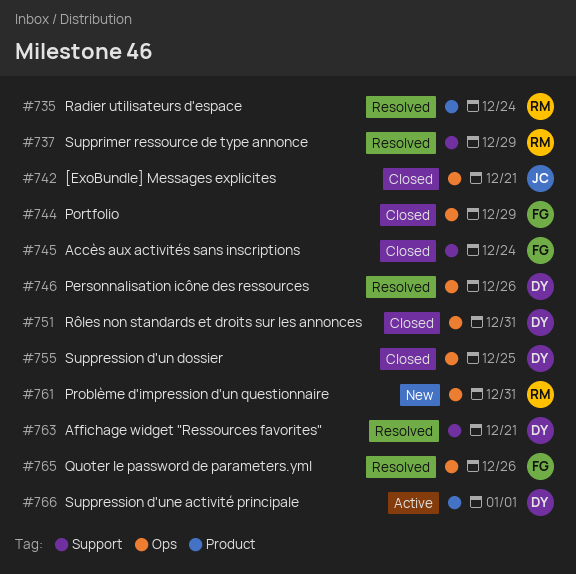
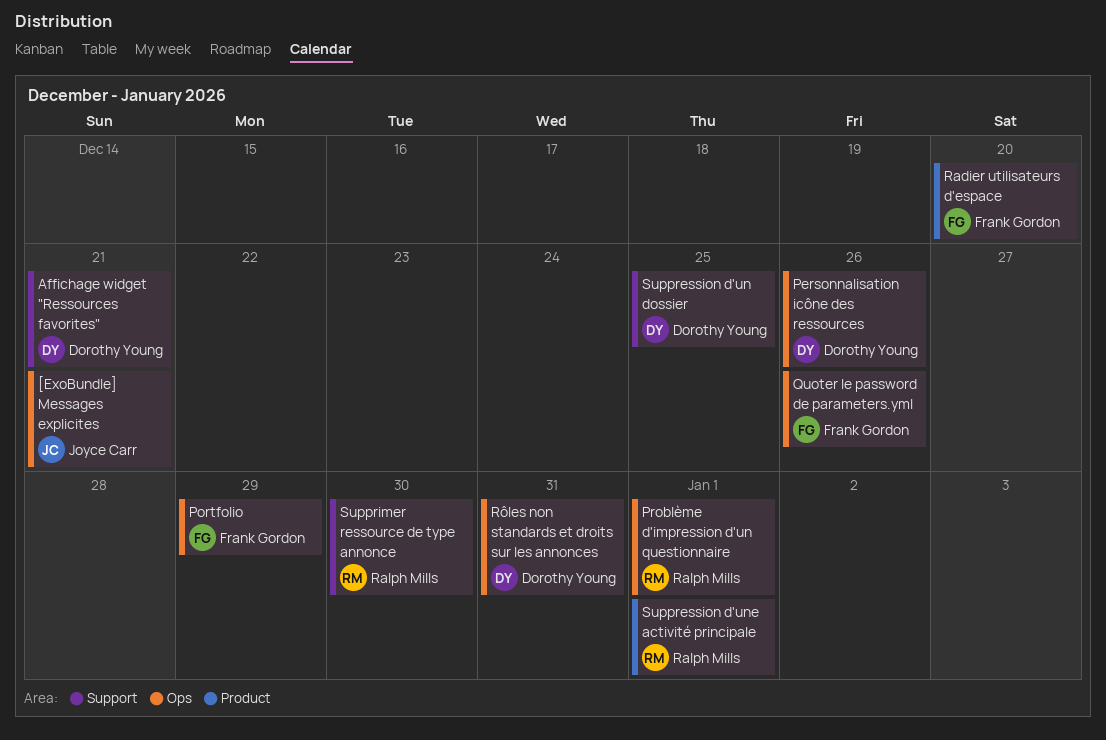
Accès aux activités sans inscriptions: present -> none
Problème d'impression d'un questionnaire, due: Dec 31 -> Jan 1
Radier utilisateurs d'espace, owner: Ralph Mills -> Frank Gordon
Radier utilisateurs d'espace, due: Dec 24 -> Dec 20
Suppression d'un dossier, label: Ops -> Support
Suppression d'une activité principale, owner: Dorothy Young -> Ralph Mills
Supprimer ressource de type annonce, due: Dec 29 -> Dec 30

